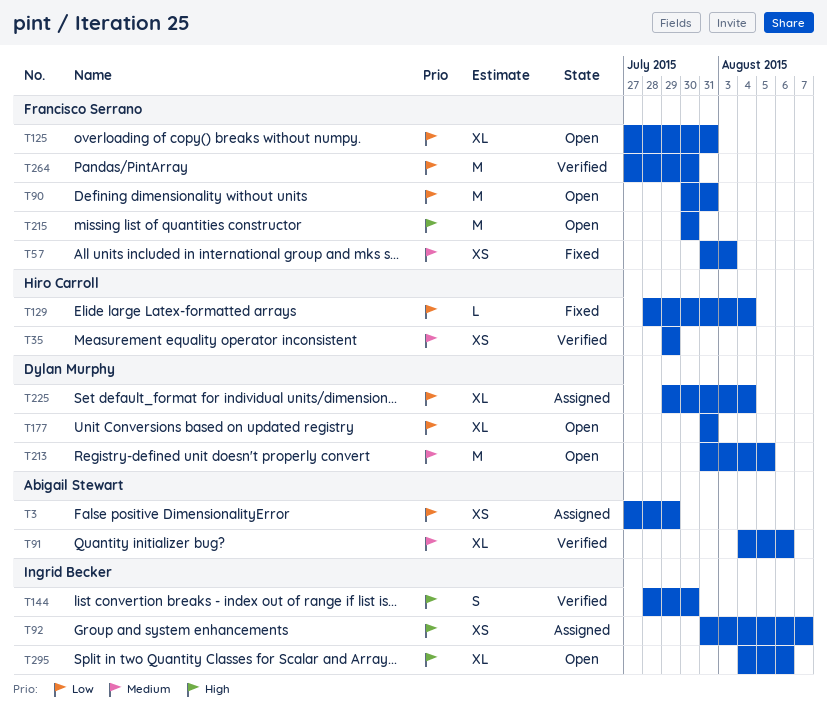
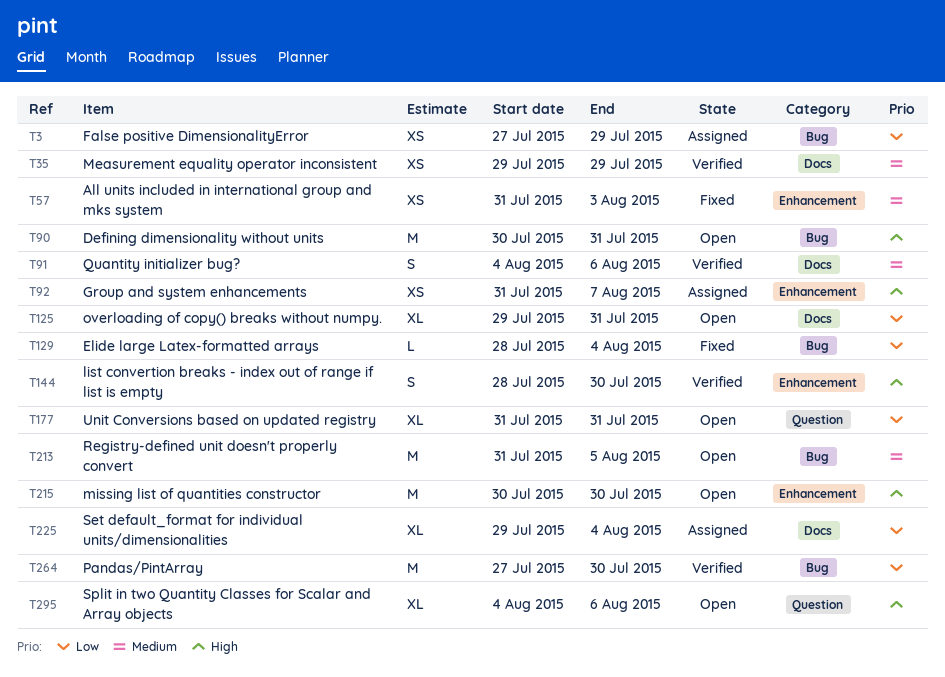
T90, priority: Low -> High
T91, estimate: XL -> S
T125, start: Jul 27 -> Jul 29

